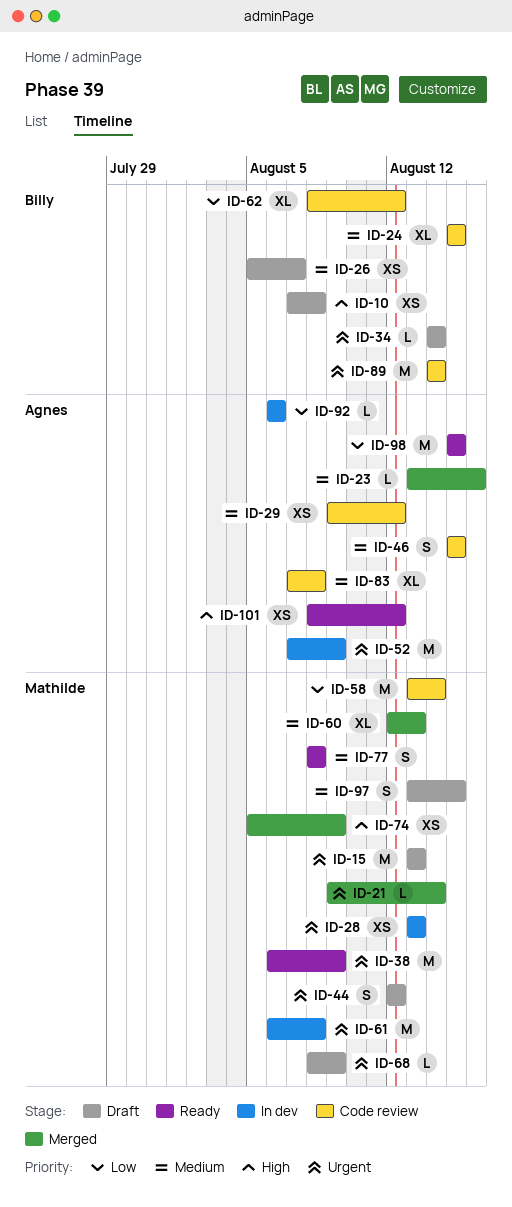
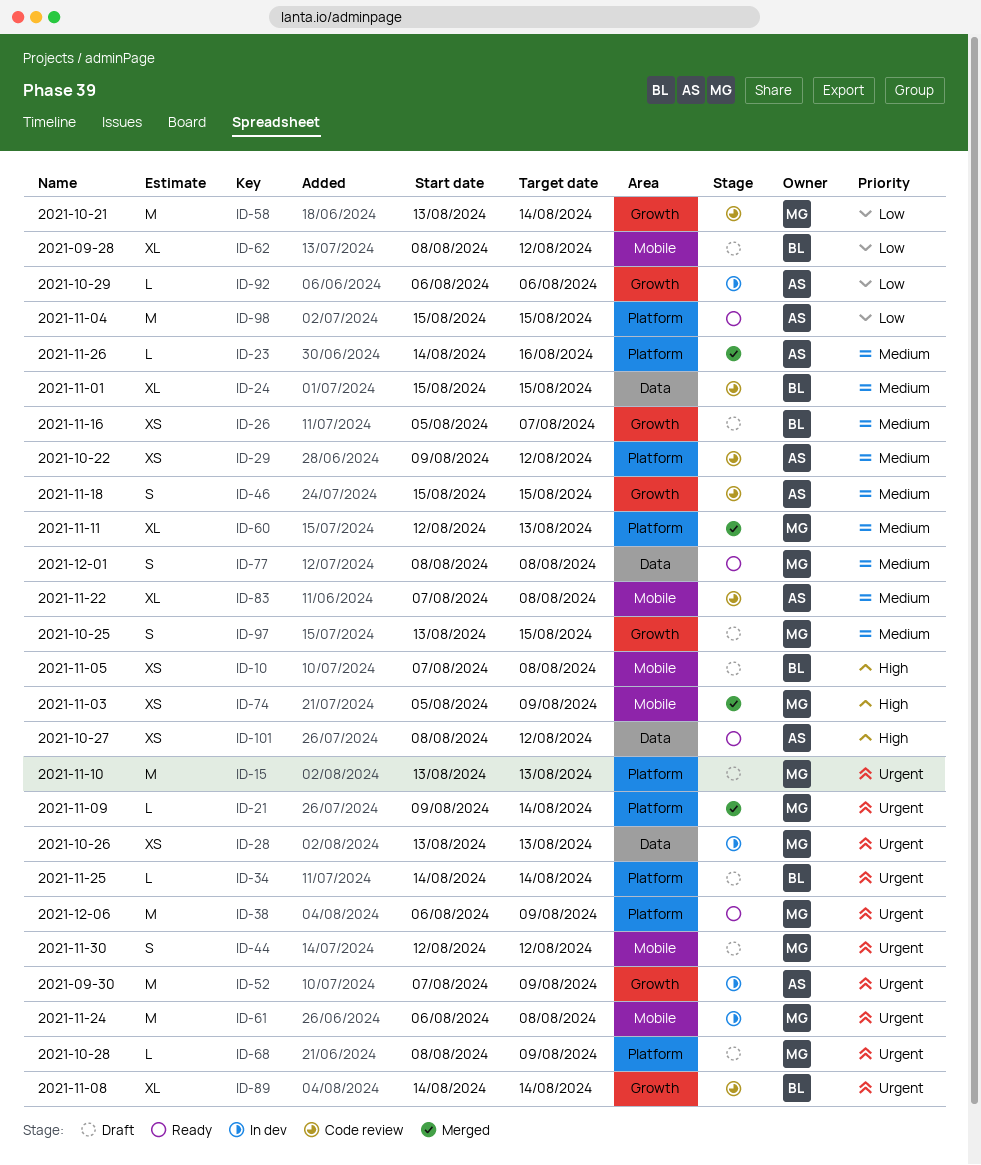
ID-23, start: Aug 13 -> Aug 14
ID-62, status: Code review -> Draft
ID-89, estimate: M -> XL

